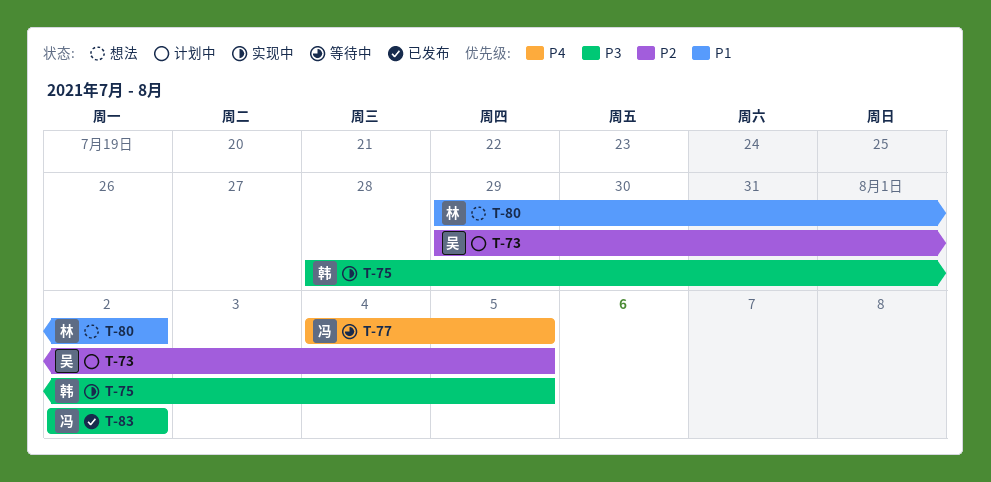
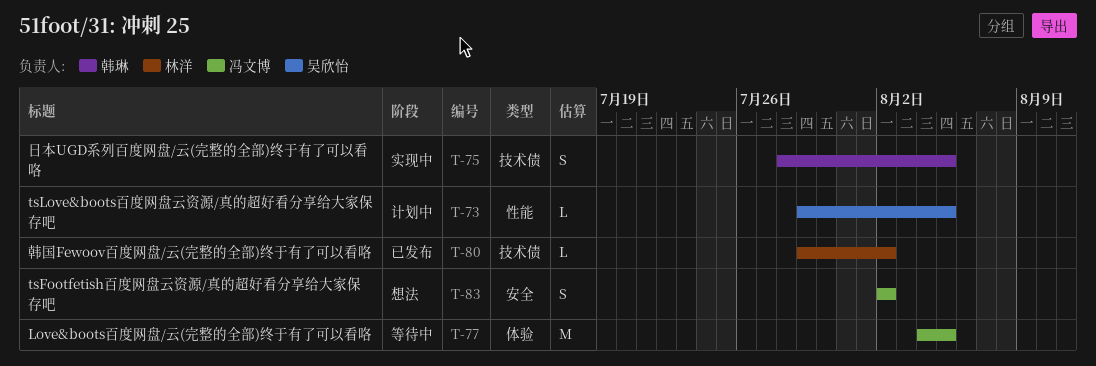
T-80, status: 想法 -> 已发布
T-83, status: 已发布 -> 想法

